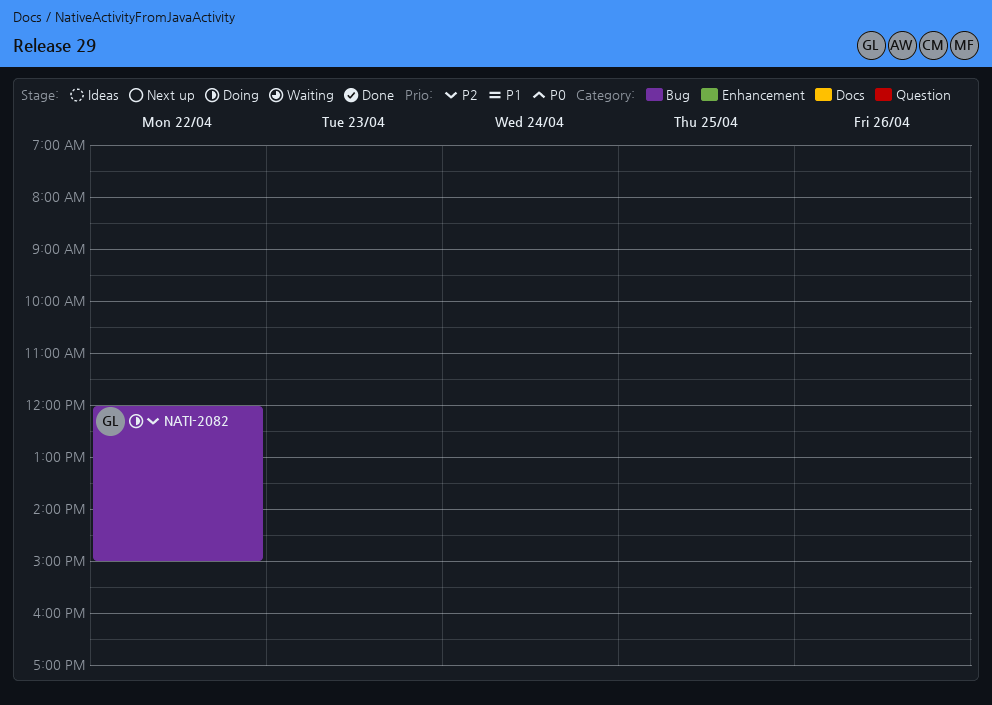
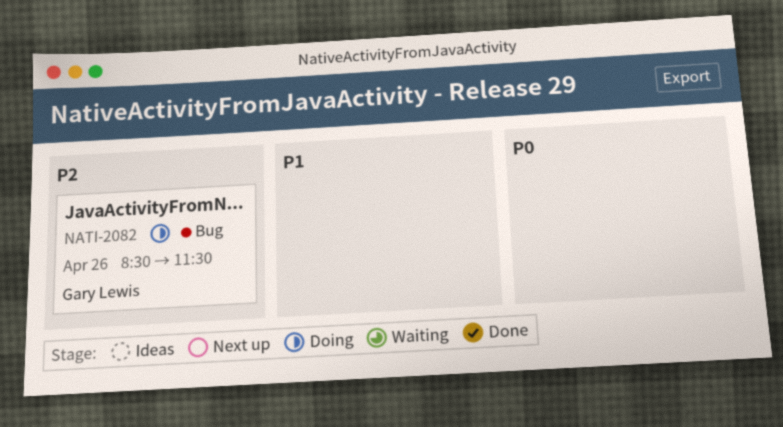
NATI-2082, day: Apr 22 -> Apr 26
NATI-2082, begins: 12:00 -> 08:30
NATI-2082, ends: 15:00 -> 11:30

